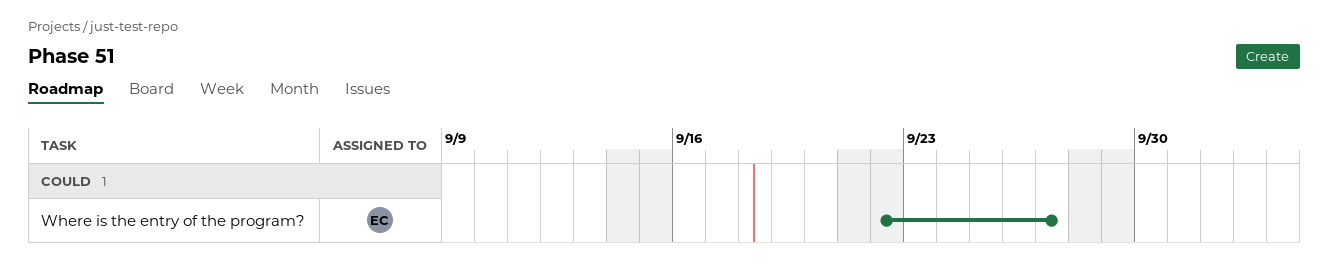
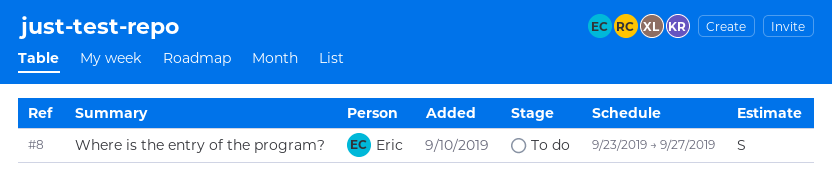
Where is the entry of the program?, start: Sep 22 -> Sep 23

